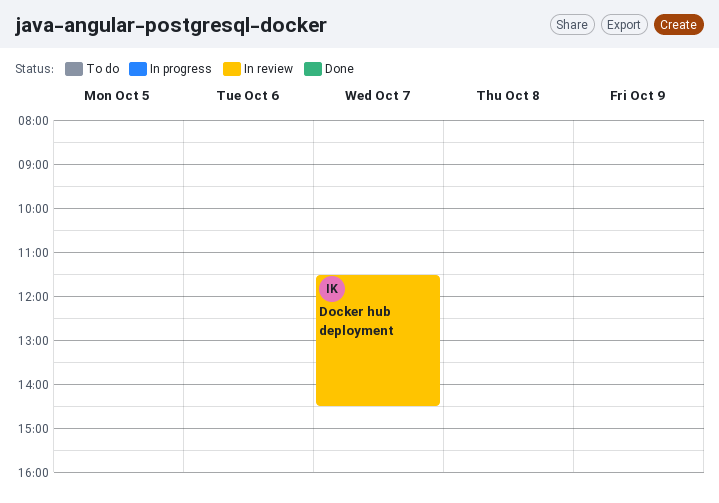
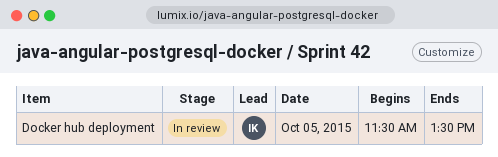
Docker hub deployment, day: Oct 7 -> Oct 5
Docker hub deployment, ends: 14:30 -> 13:30

